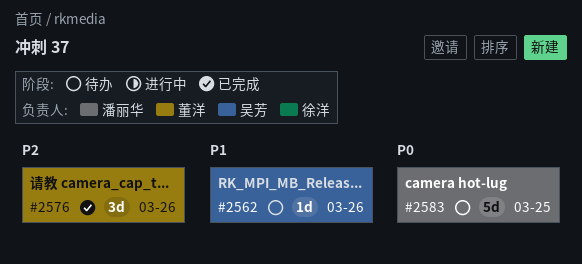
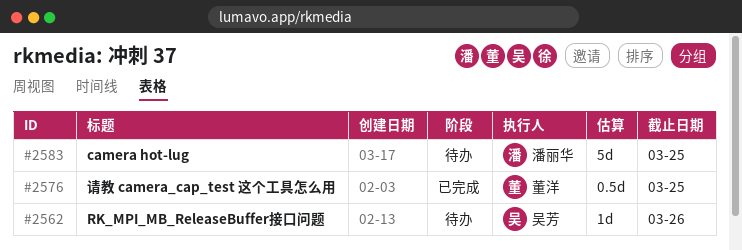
#2576, estimate: 3d -> 0.5d
#2576, due: Mar 26 -> Mar 25

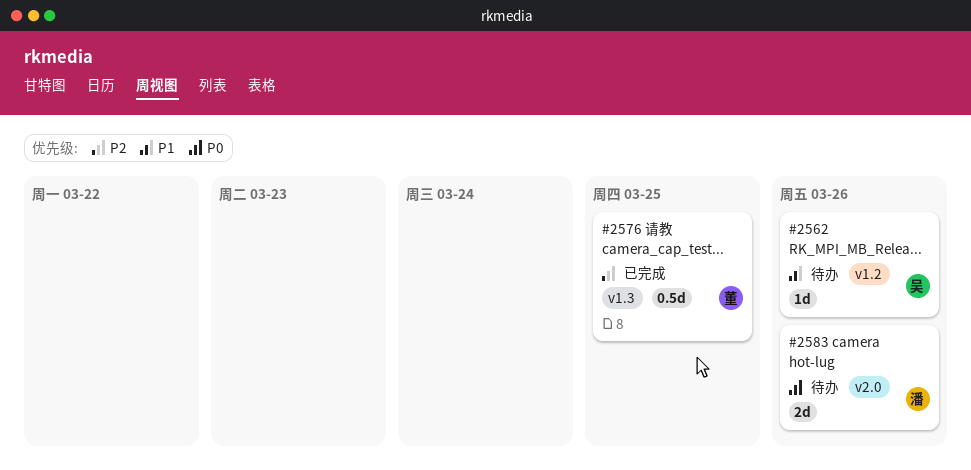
#2583, estimate: 5d -> 2d
#2583, due: Mar 25 -> Mar 26

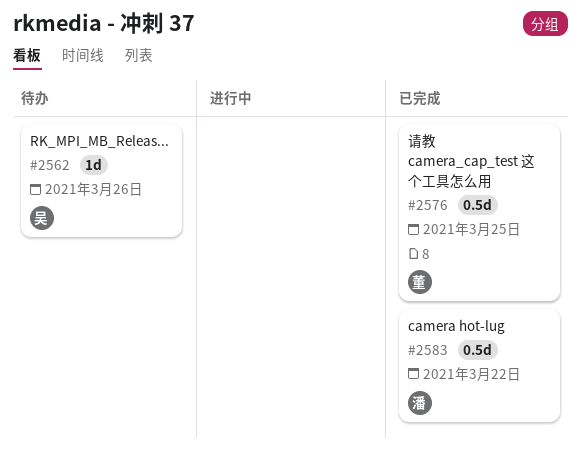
#2583, status: 待办 -> 已完成
#2583, estimate: 2d -> 0.5d
#2583, due: Mar 26 -> Mar 22

